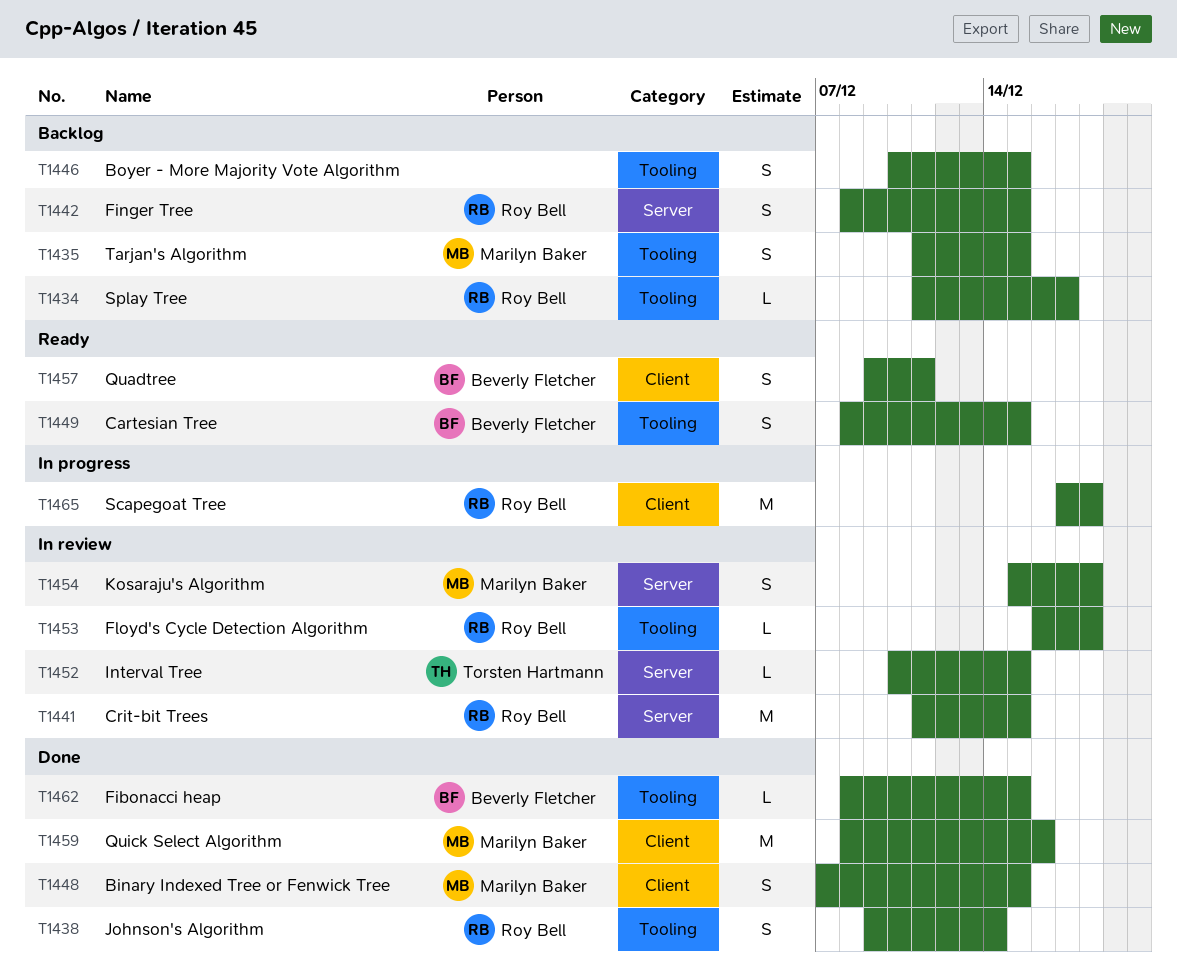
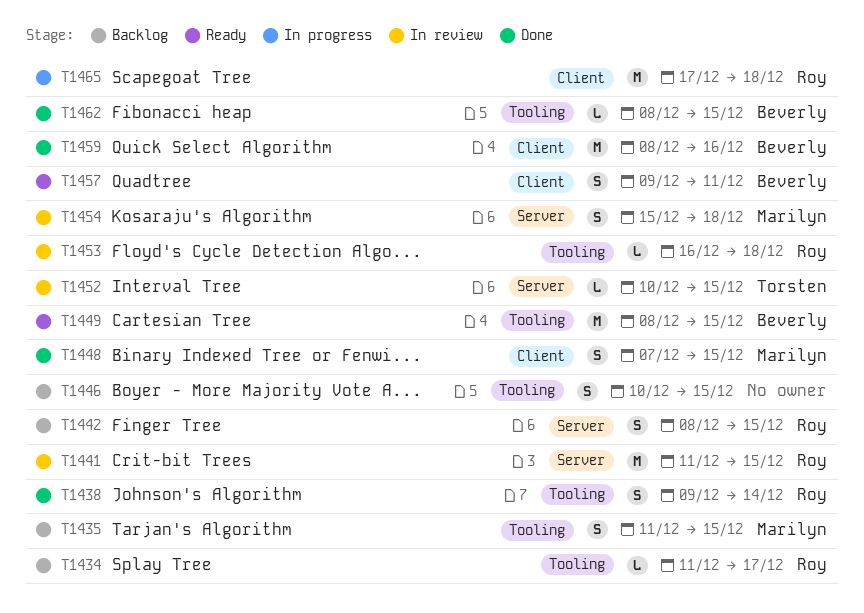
T1449, estimate: S -> M
T1459, owner: Marilyn Baker -> Beverly Fletcher

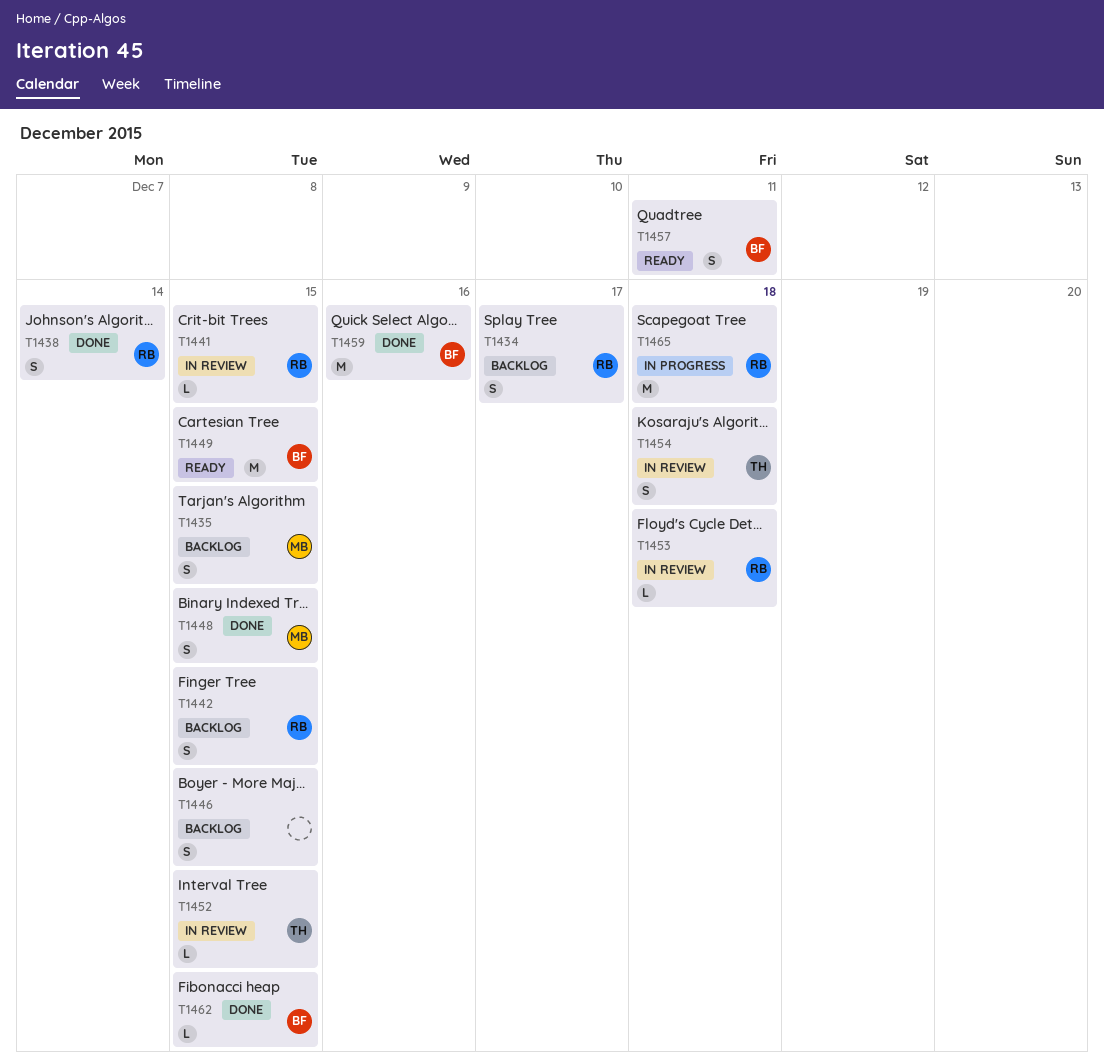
T1434, estimate: L -> S
T1441, estimate: M -> L
T1454, owner: Marilyn -> Torsten

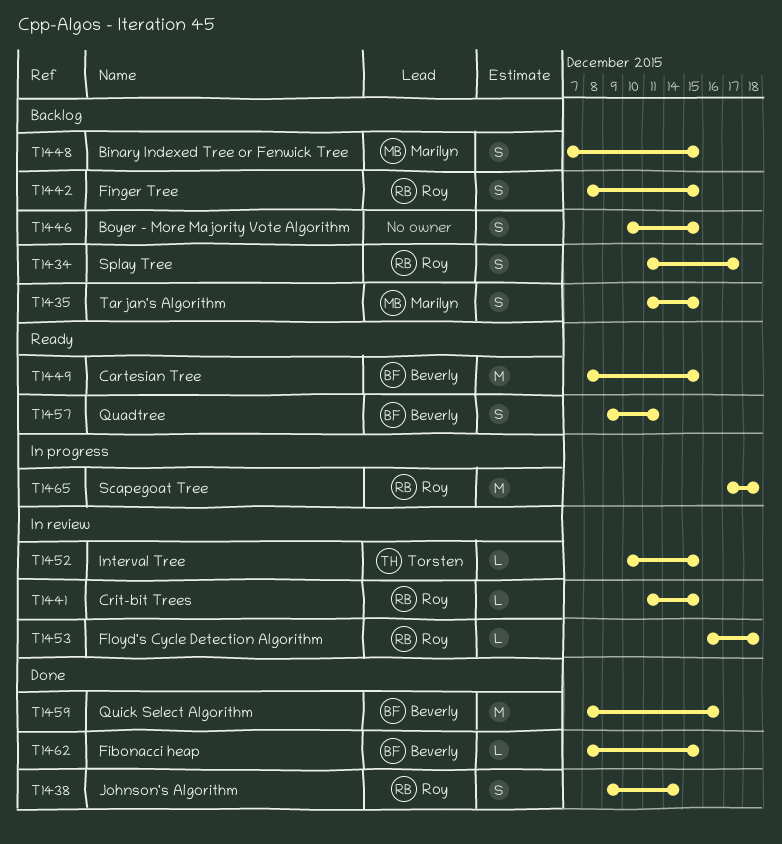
T1448, status: Done -> Backlog
T1454: present -> none

